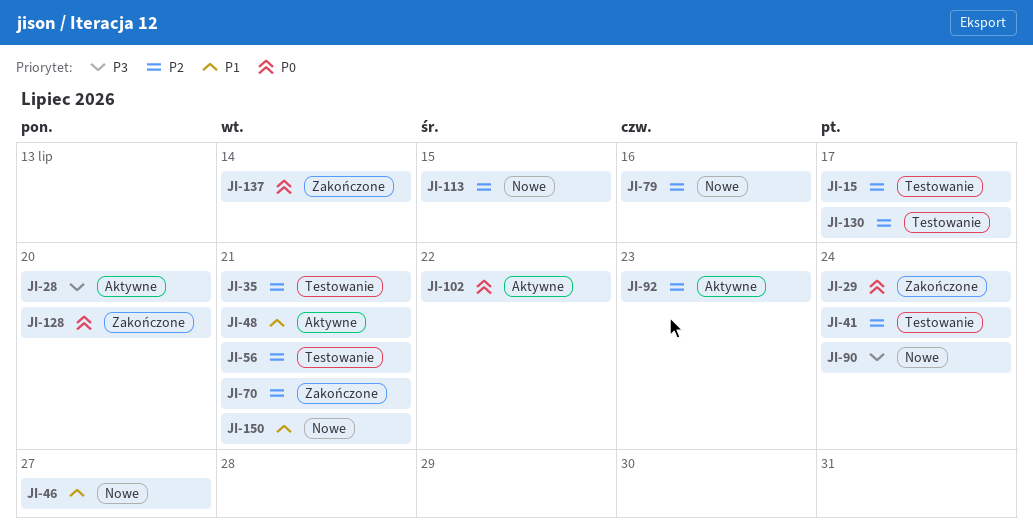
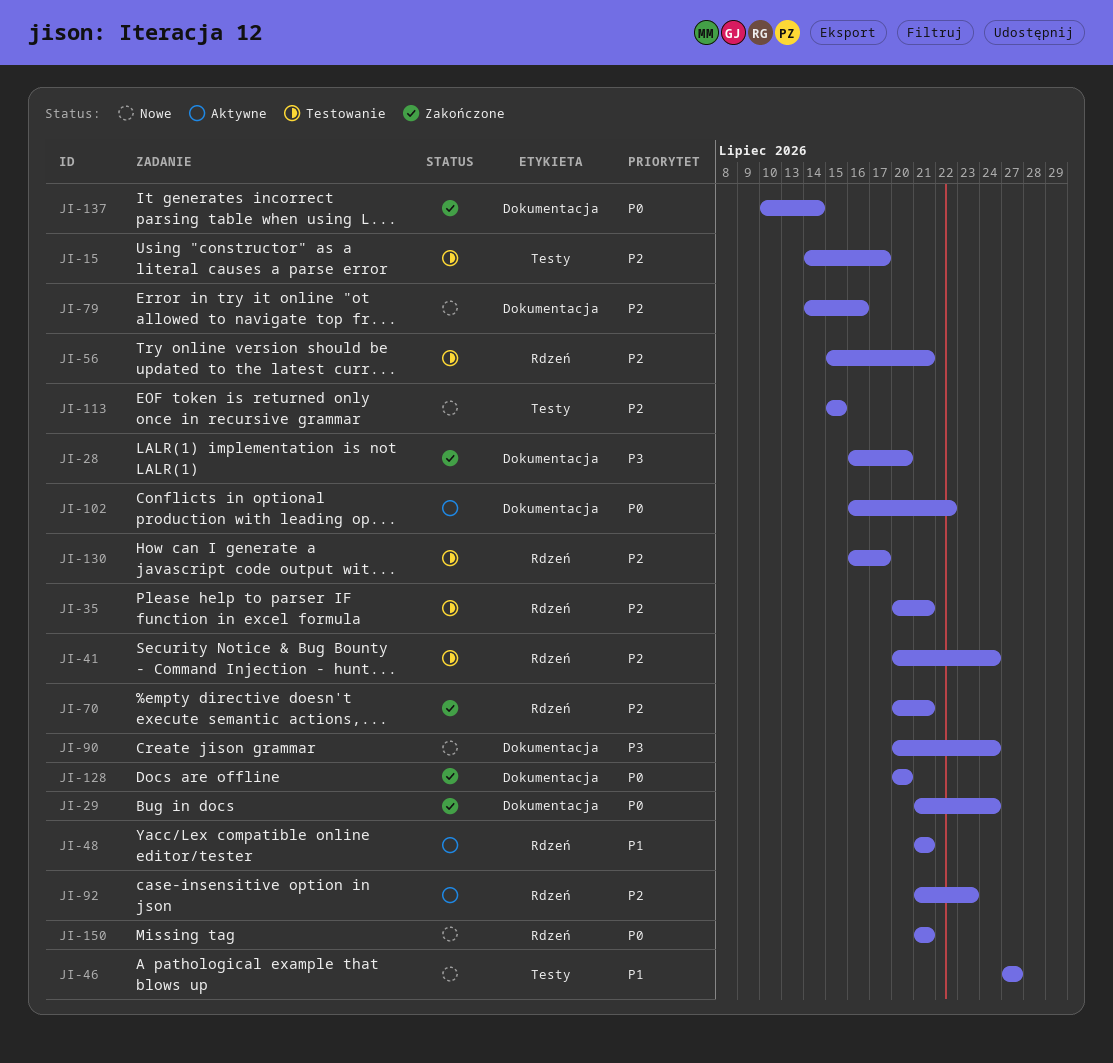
JI-28, status: Aktywne -> Zakończone
JI-150, priority: P1 -> P0

